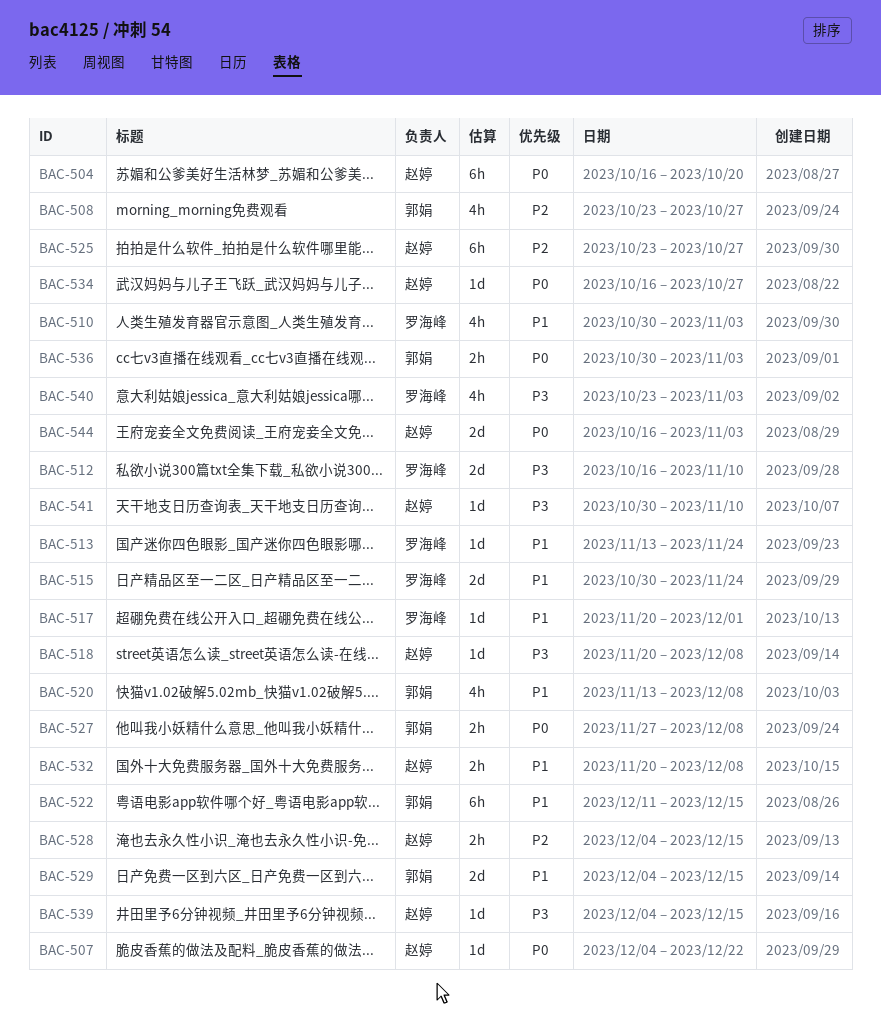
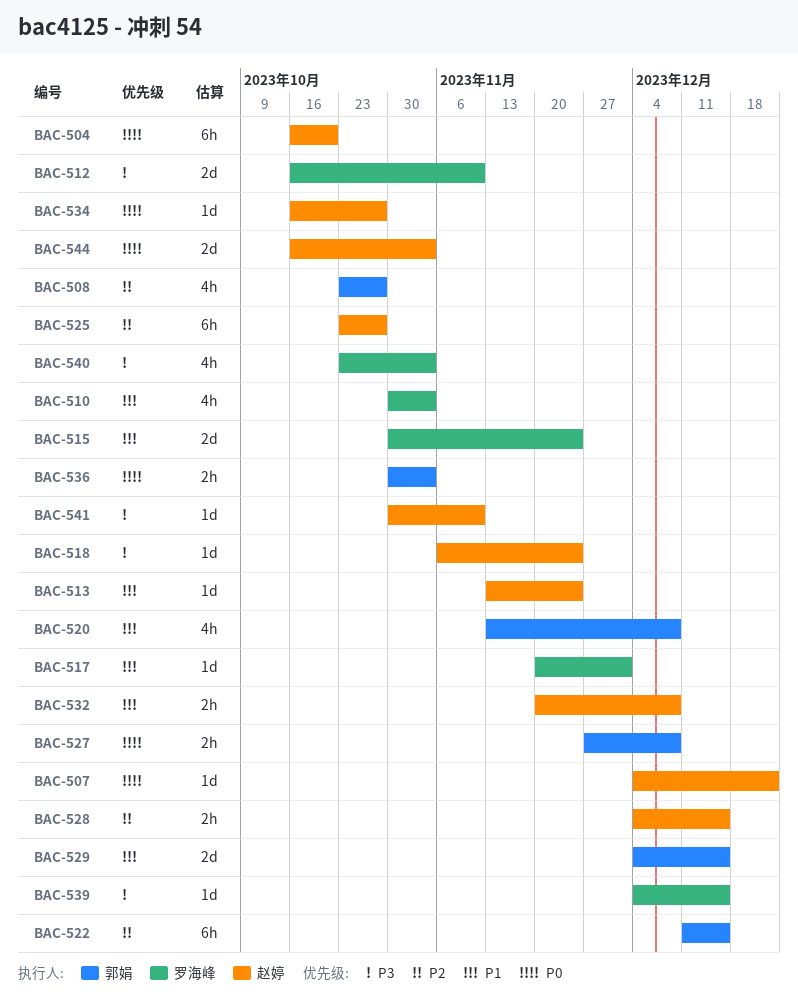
BAC-513, owner: 罗海峰 -> 赵婷
BAC-518, start: Nov 20 -> Nov 6
BAC-518, due: Dec 8 -> Nov 24
BAC-522, priority: P1 -> P2
BAC-539, owner: 赵婷 -> 罗海峰

